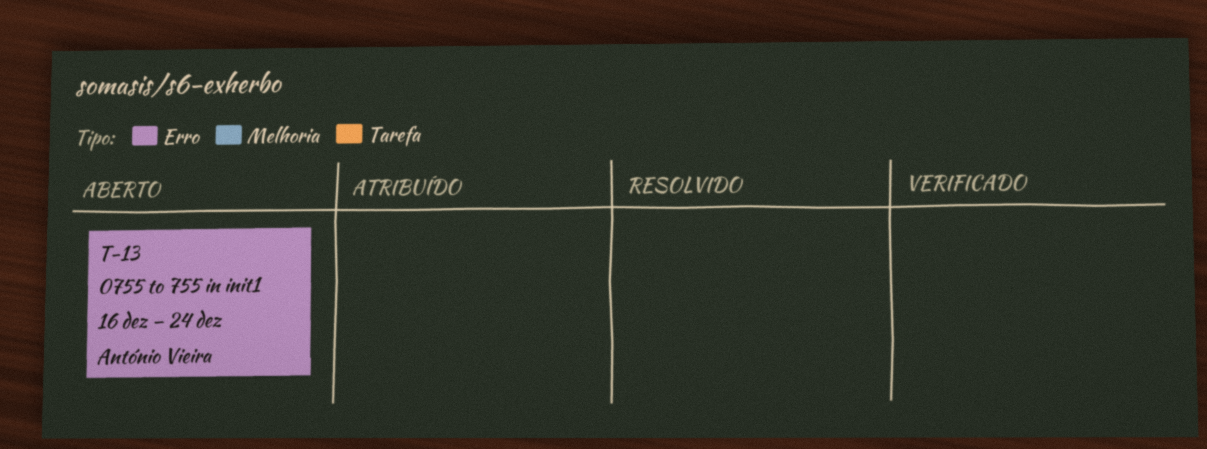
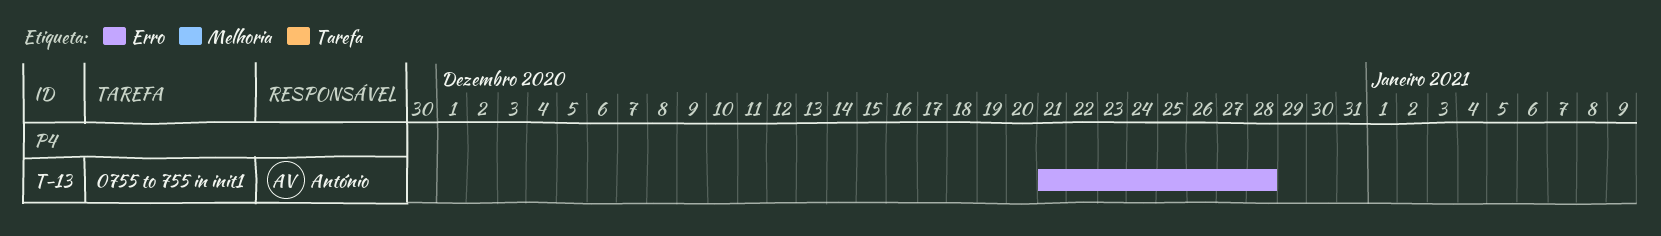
T-13, start: Dec 16 -> Dec 21
T-13, due: Dec 24 -> Dec 28

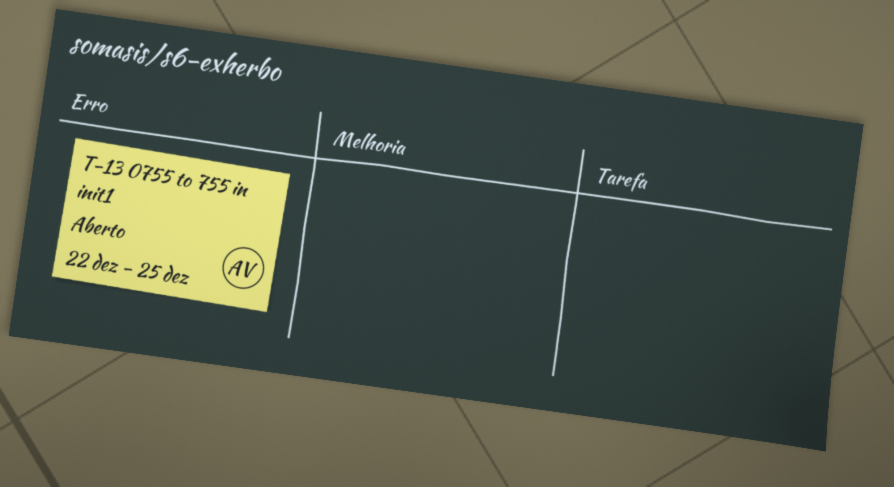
T-13, start: Dec 21 -> Dec 22
T-13, due: Dec 28 -> Dec 25

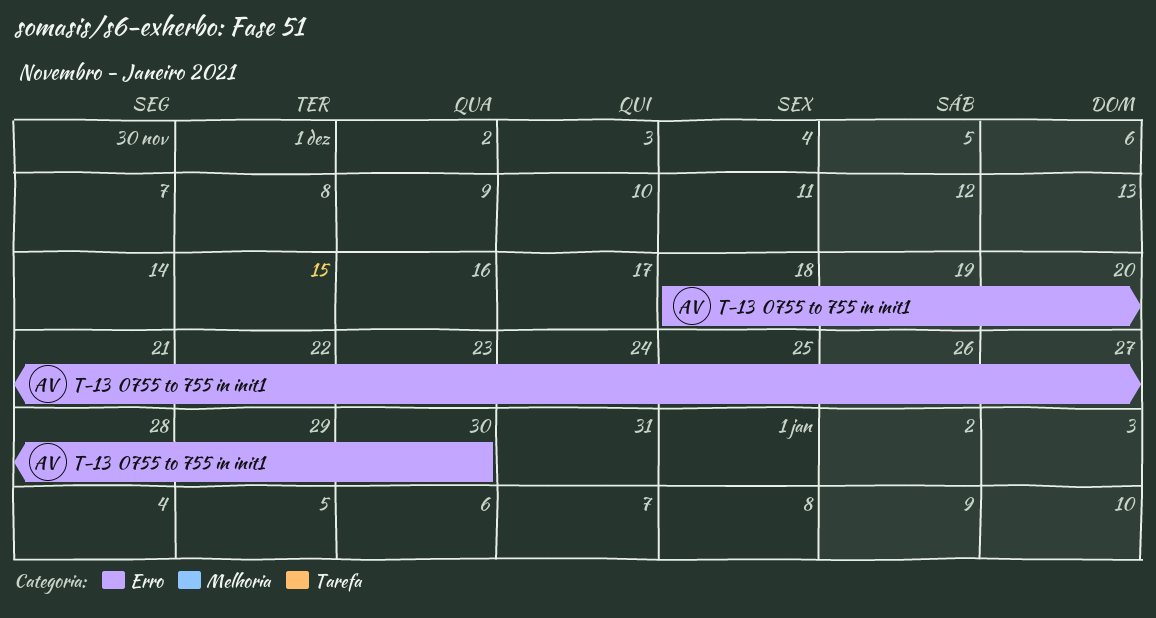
T-13, start: Dec 22 -> Dec 18
T-13, due: Dec 25 -> Dec 30

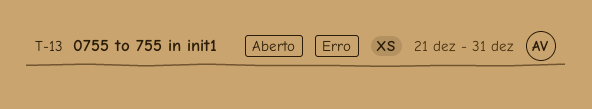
T-13, start: Dec 18 -> Dec 21
T-13, due: Dec 30 -> Dec 31

